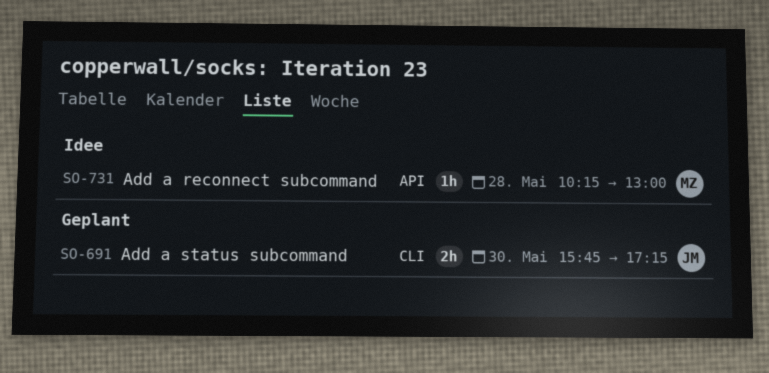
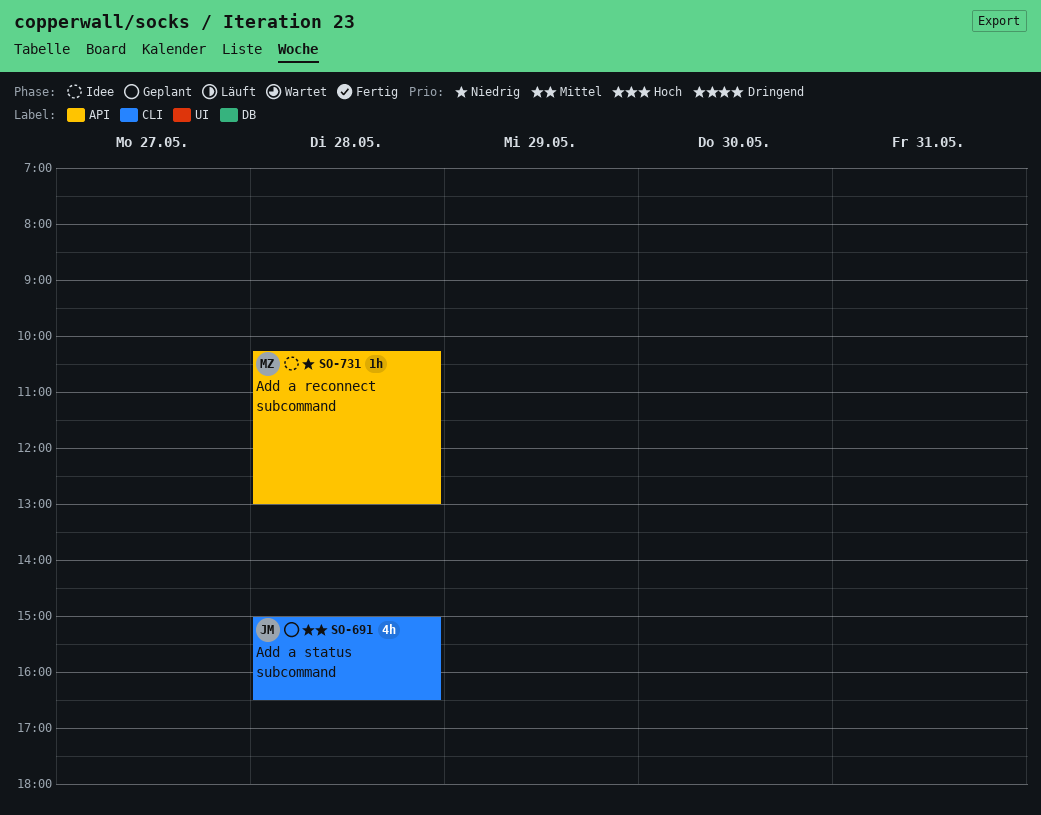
SO-691, estimate: 2h -> 4h
SO-691, day: May 30 -> May 28
SO-691, begins: 15:45 -> 15:00
SO-691, ends: 17:15 -> 16:30

